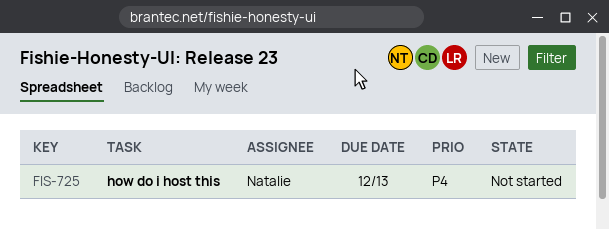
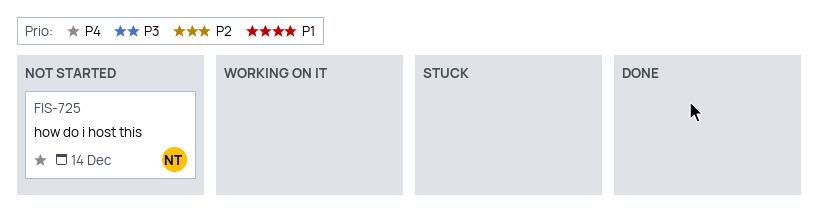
FIS-725, due: Dec 13 -> Dec 14

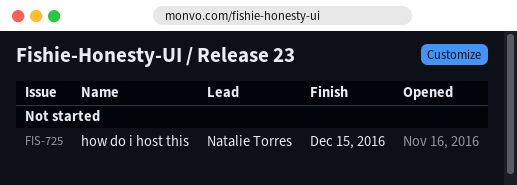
FIS-725, due: Dec 14 -> Dec 15

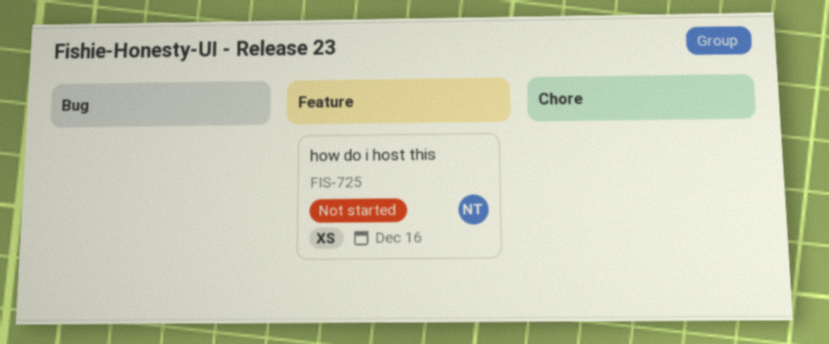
FIS-725, due: Dec 15 -> Dec 16

